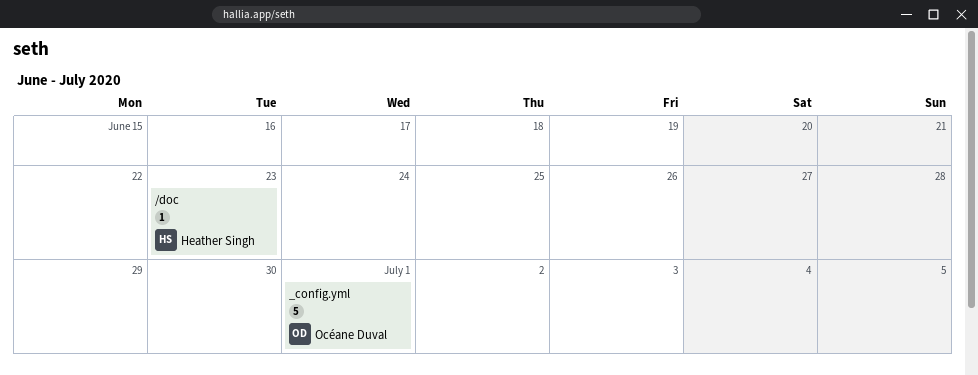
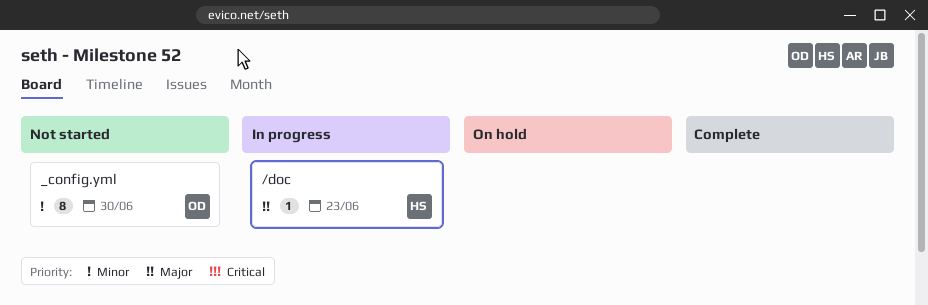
_config.yml, estimate: 5 -> 8
_config.yml, due: Jul 1 -> Jun 30

